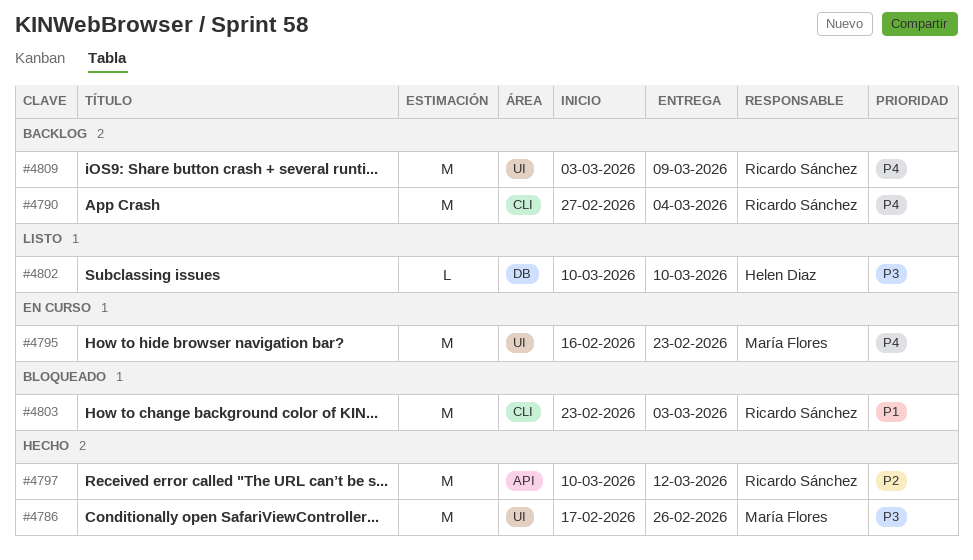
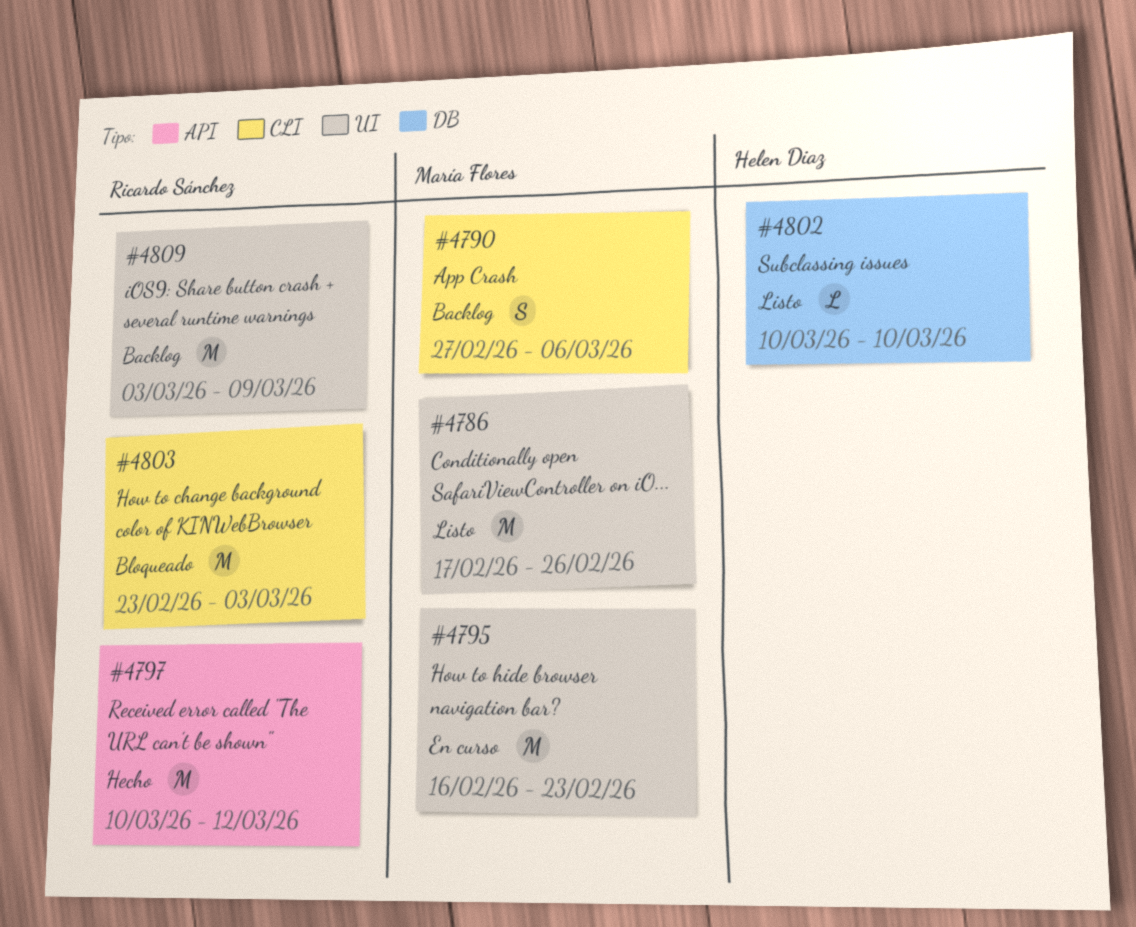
#4786, status: Hecho -> Listo
#4790, owner: Ricardo Sánchez -> María Flores
#4790, estimate: M -> S
#4790, due: Mar 4 -> Mar 6

